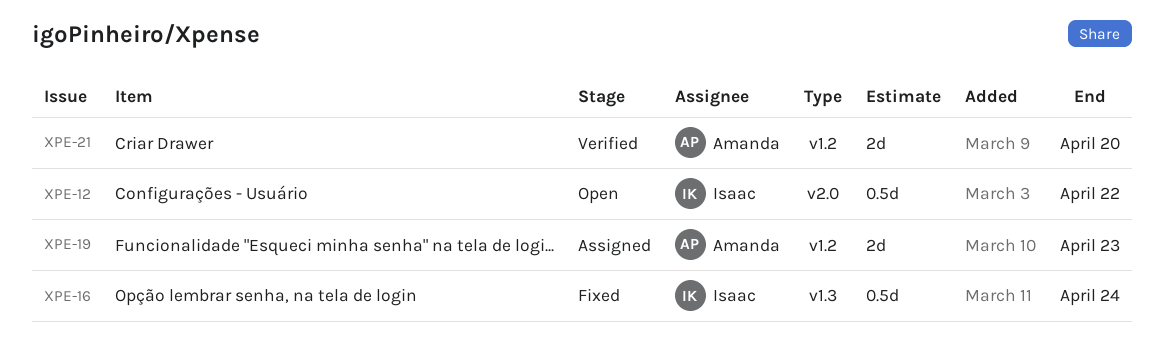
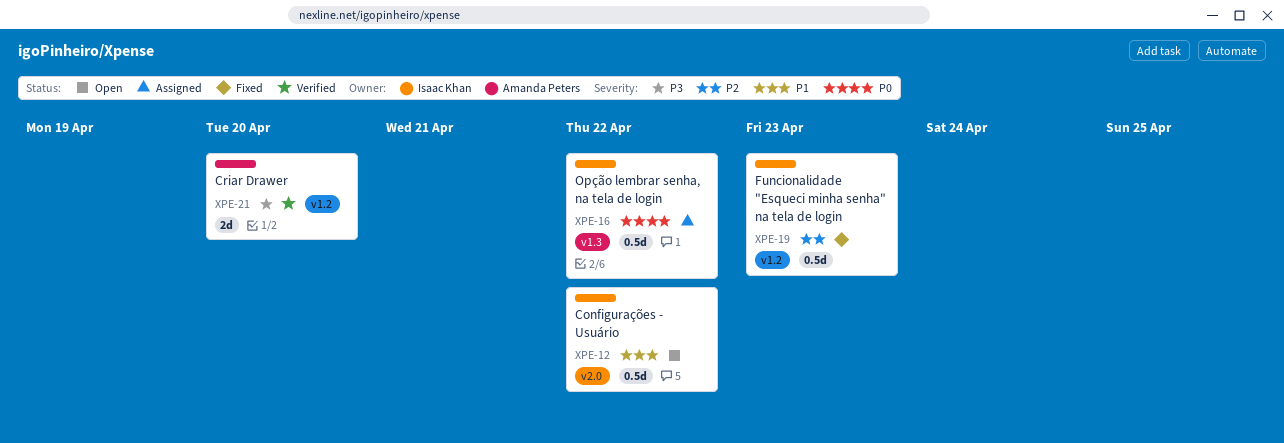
XPE-16, status: Fixed -> Assigned
XPE-16, due: Apr 24 -> Apr 22
XPE-19, status: Assigned -> Fixed
XPE-19, owner: Amanda Peters -> Isaac Khan
XPE-19, estimate: 2d -> 0.5d

